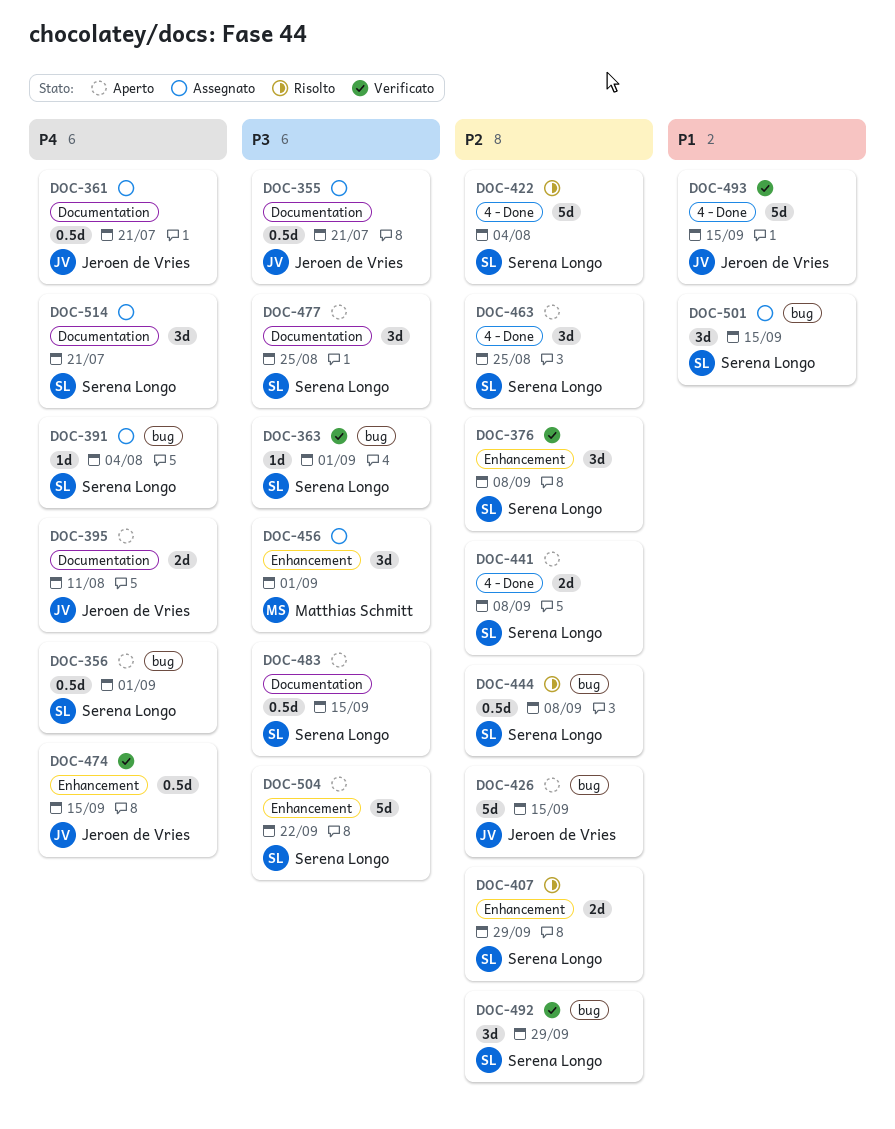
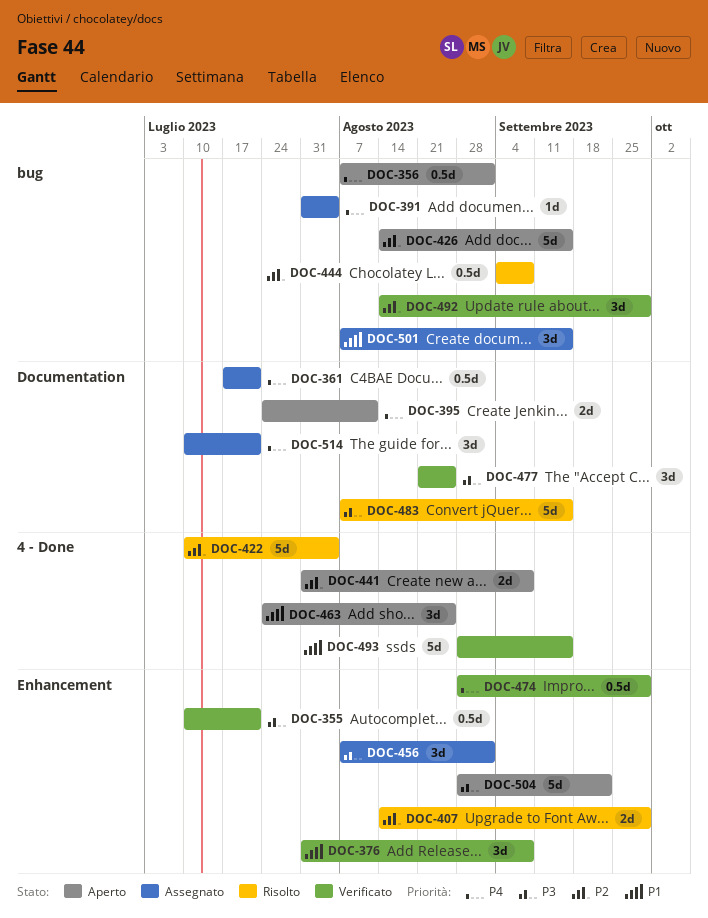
DOC-355, status: Assegnato -> Verificato
DOC-355, label: Documentation -> Enhancement
DOC-363: present -> none
DOC-376, priority: P2 -> P1
DOC-463, priority: P2 -> P1
DOC-474, due: Sep 15 -> Sep 29
DOC-477, status: Aperto -> Verificato
DOC-483, status: Aperto -> Risolto
DOC-483, estimate: 0.5d -> 5d

